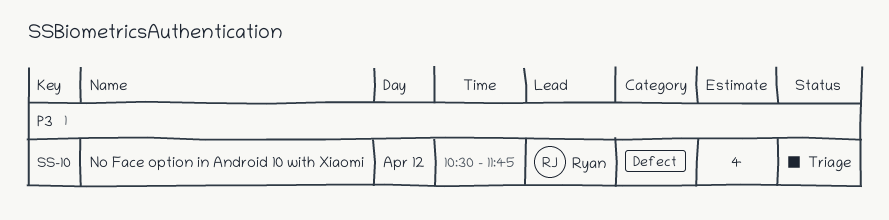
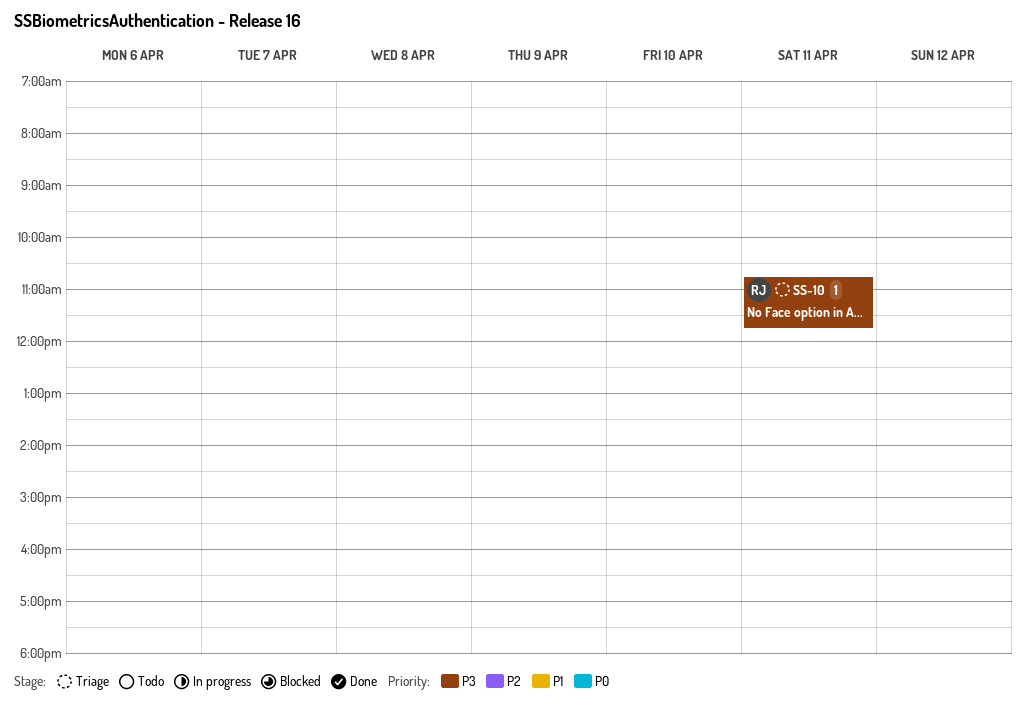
SS-10, estimate: 4 -> 1
SS-10, day: Apr 12 -> Apr 11
SS-10, begins: 10:30 -> 10:45

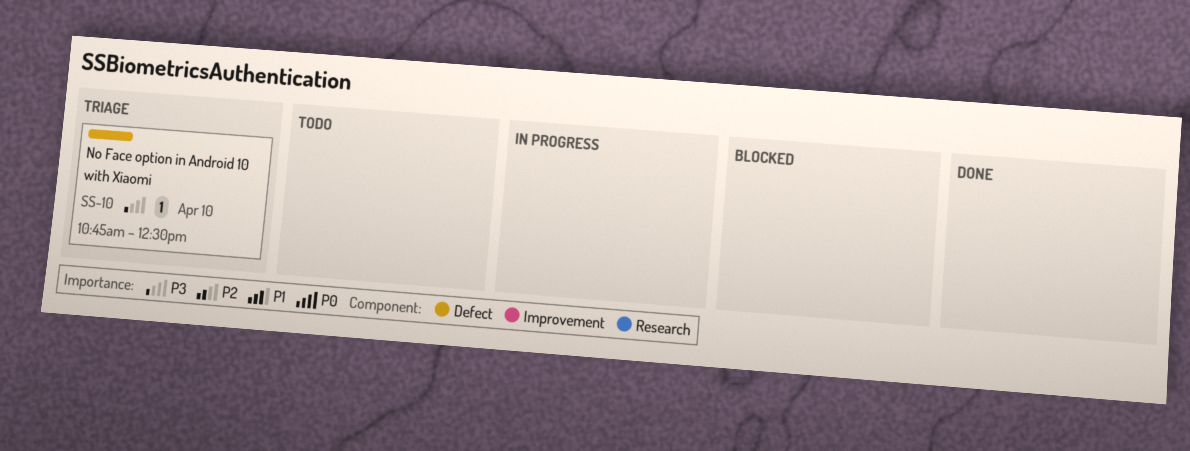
SS-10, day: Apr 11 -> Apr 10
SS-10, ends: 11:45 -> 12:30

